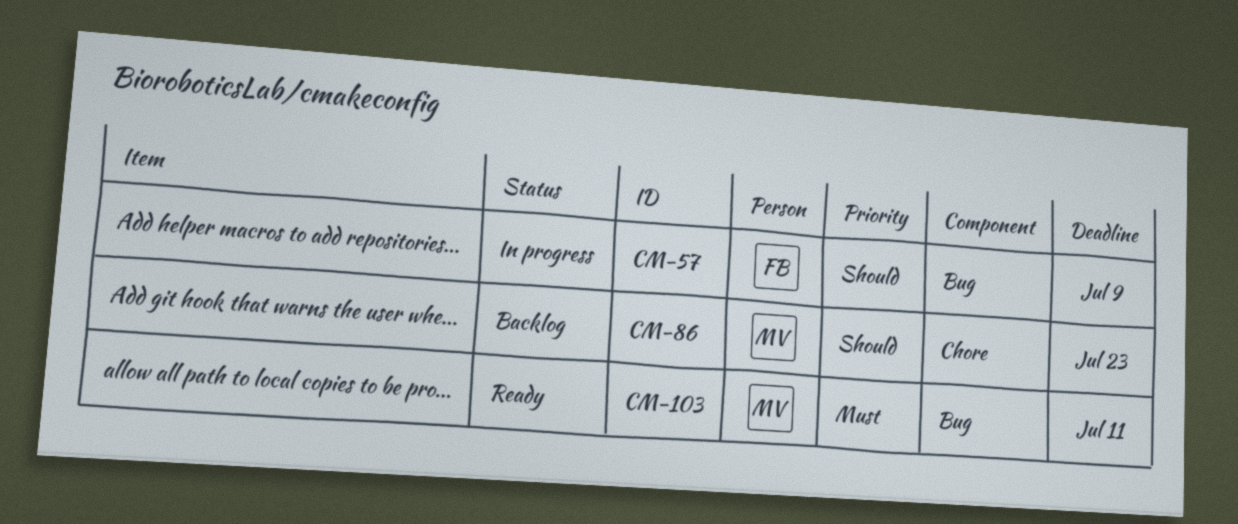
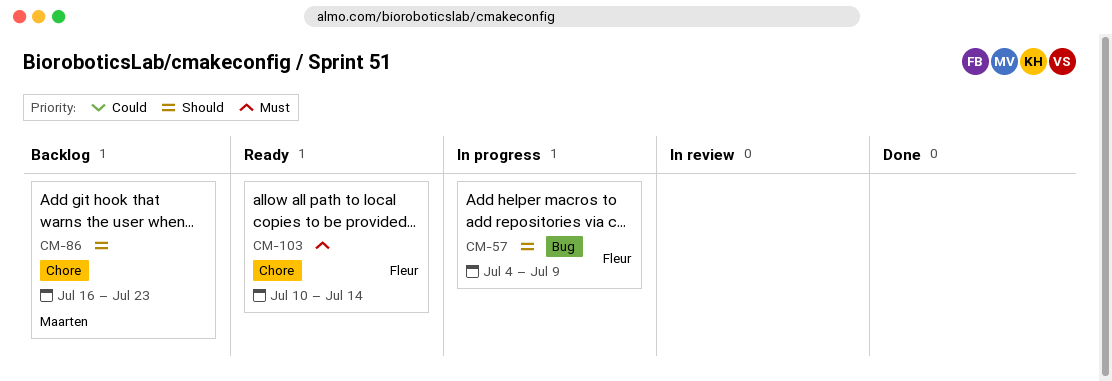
CM-103, owner: Maarten -> Fleur
CM-103, label: Bug -> Chore
CM-103, due: Jul 11 -> Jul 14

